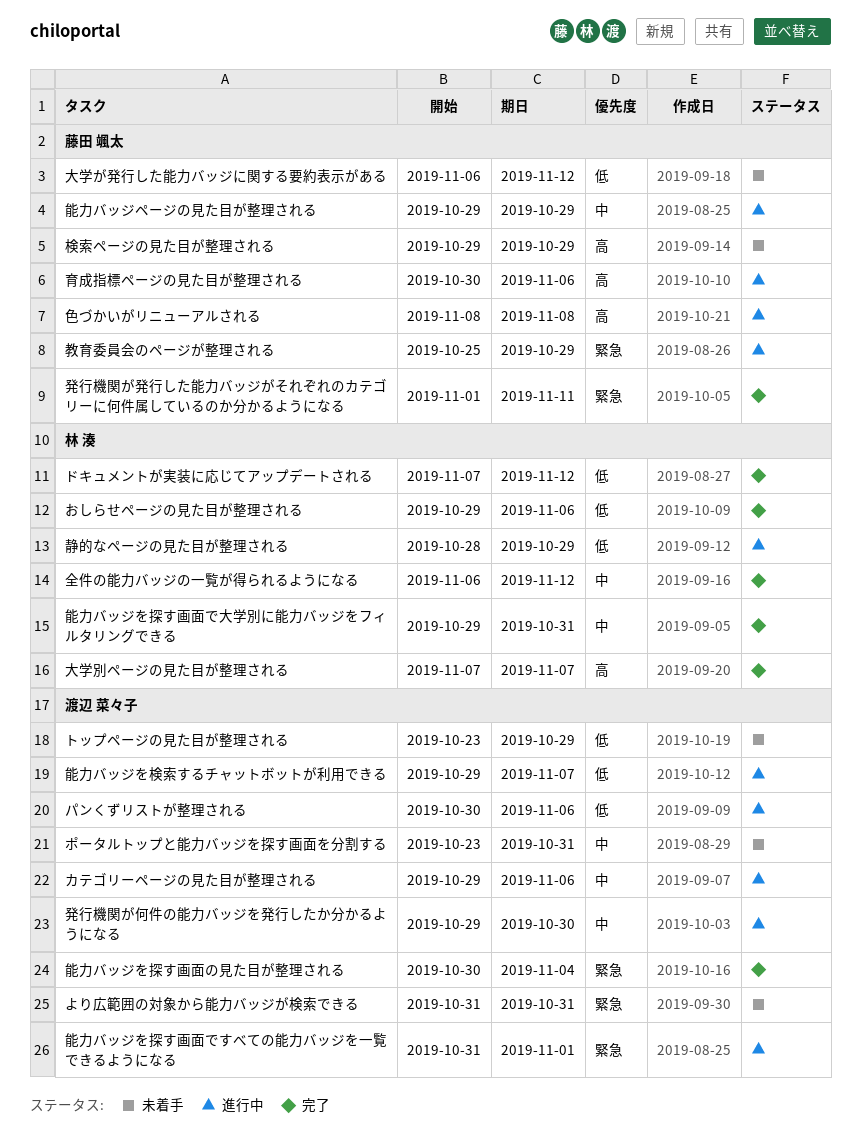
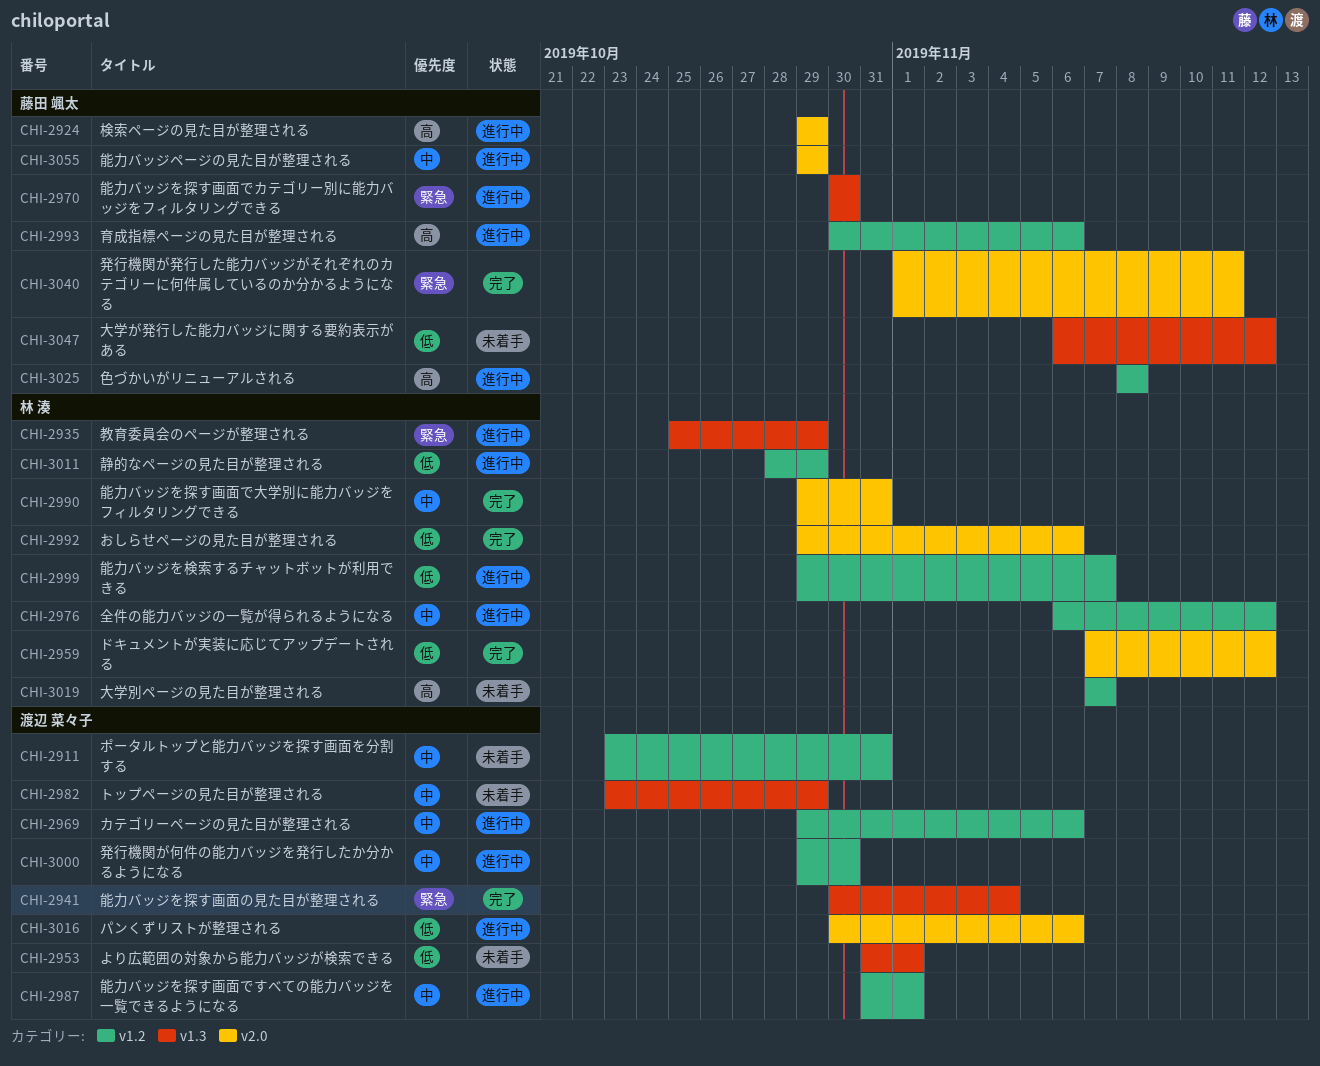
より広範囲の対象から能力バッジが検索できる, priority: 緊急 -> 低
より広範囲の対象から能力バッジが検索できる, due: Oct 31 -> Nov 1
トップページの見た目が整理される, priority: 低 -> 中
全件の能力バッジの一覧が得られるようになる, status: 完了 -> 進行中
大学別ページの見た目が整理される, status: 完了 -> 未着手
教育委員会のページが整理される, owner: 藤田 颯太 -> 林 湊
検索ページの見た目が整理される, status: 未着手 -> 進行中
能力バッジを探す画面ですべての能力バッジを一覧できるようになる, priority: 緊急 -> 中
能力バッジを探す画面でカテゴリー別に能力バッジをフィルタリングできる: none -> present
能力バッジを検索するチャットボットが利用できる, owner: 渡辺 菜々子 -> 林 湊

